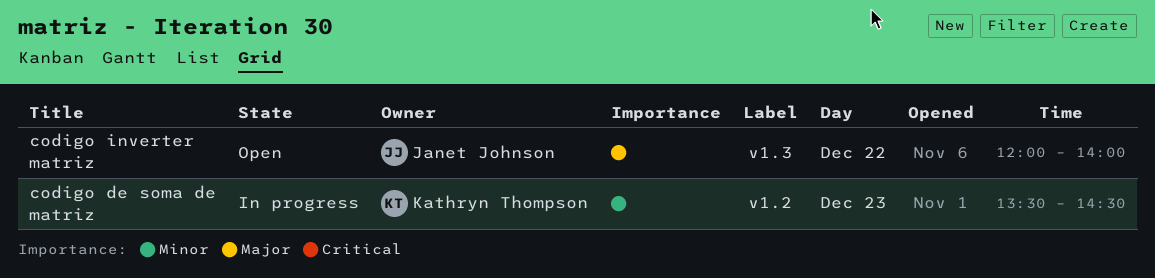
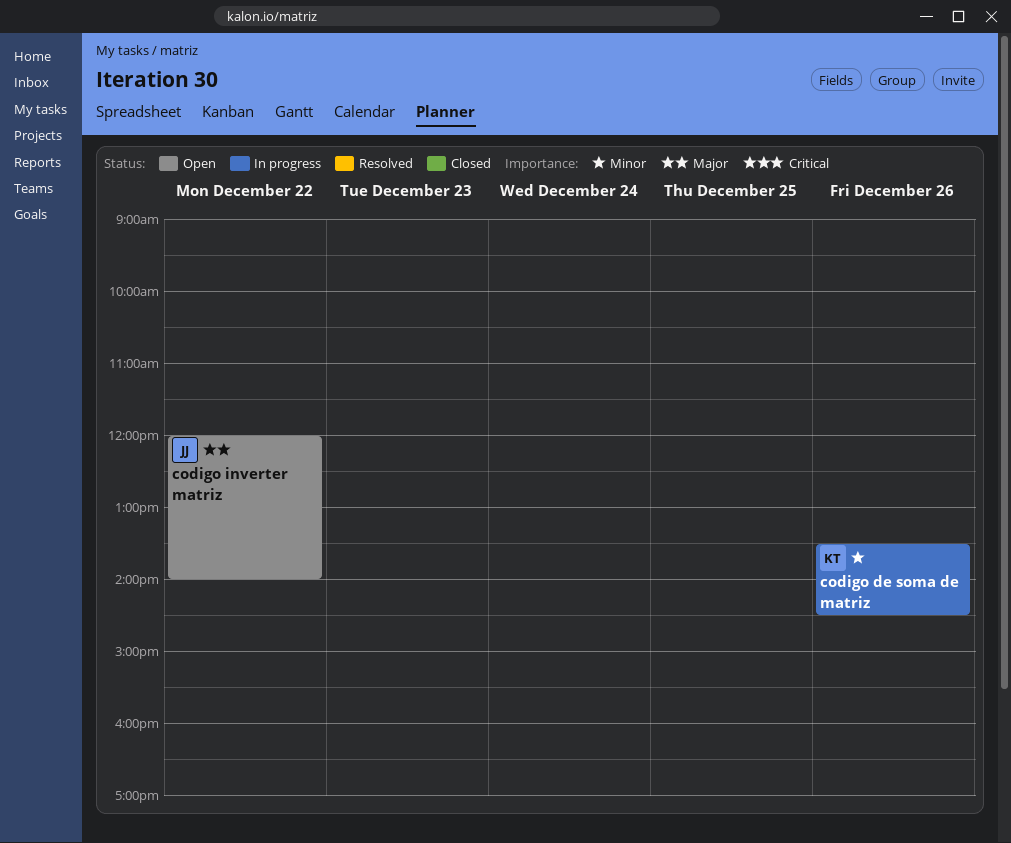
codigo de soma de matriz, day: Dec 23 -> Dec 26

